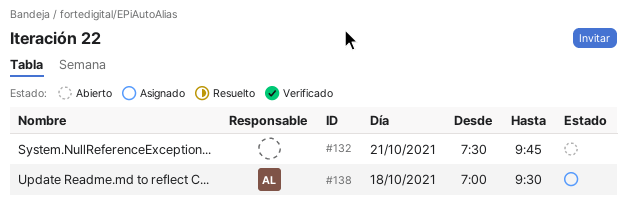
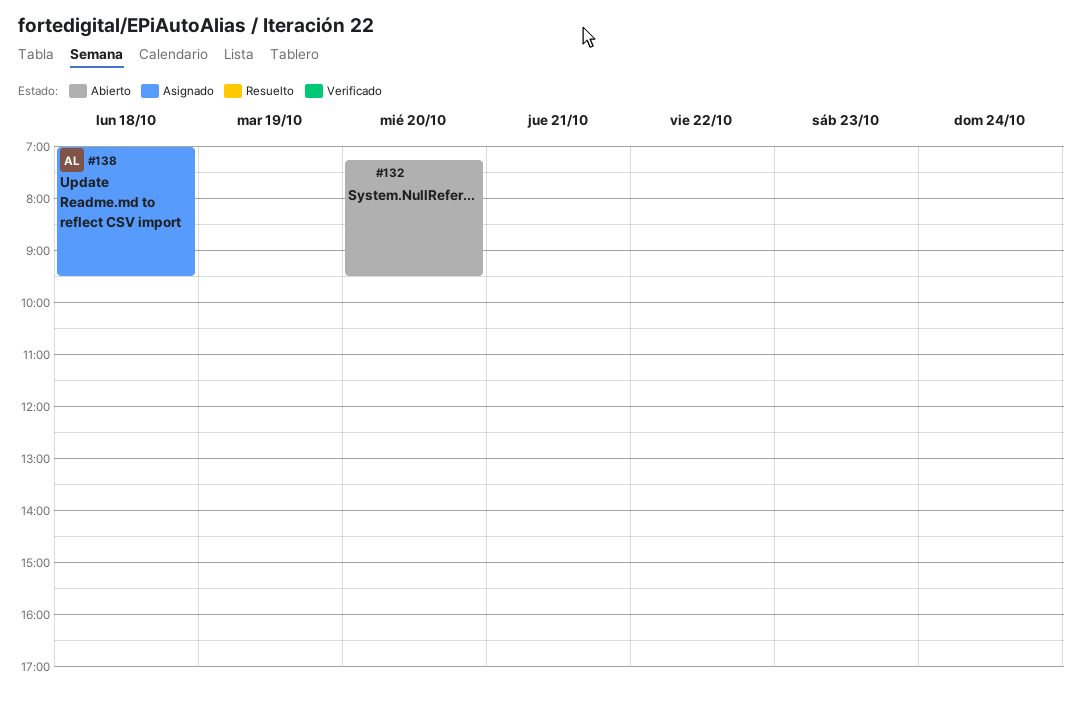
#132, day: Oct 21 -> Oct 20
#132, begins: 07:30 -> 07:15
#132, ends: 09:45 -> 09:30

